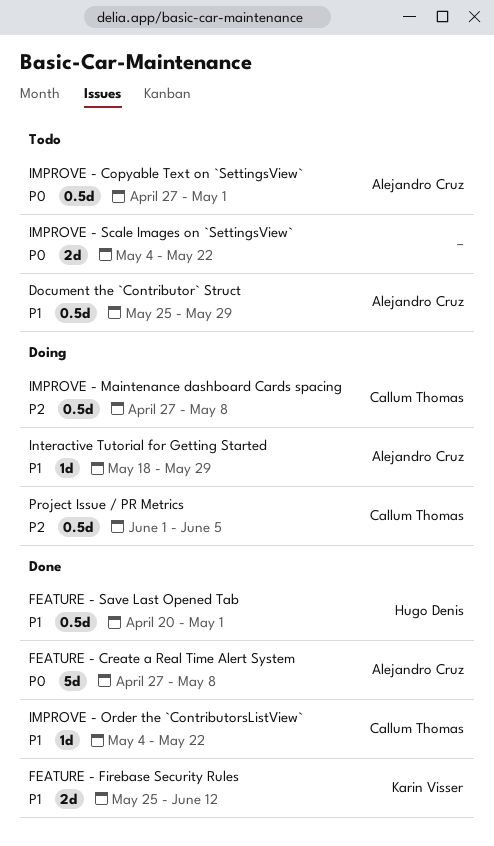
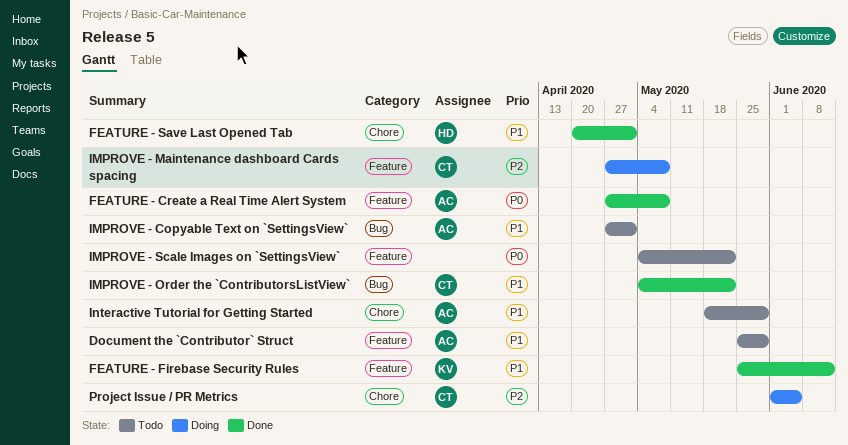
IMPROVE - Copyable Text on `SettingsView`, priority: P0 -> P1
Interactive Tutorial for Getting Started, status: Doing -> Todo

